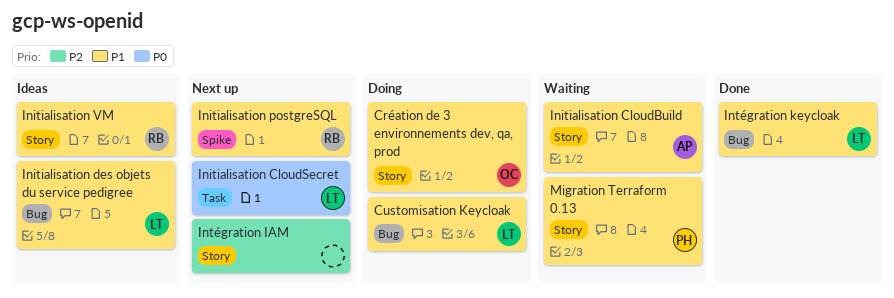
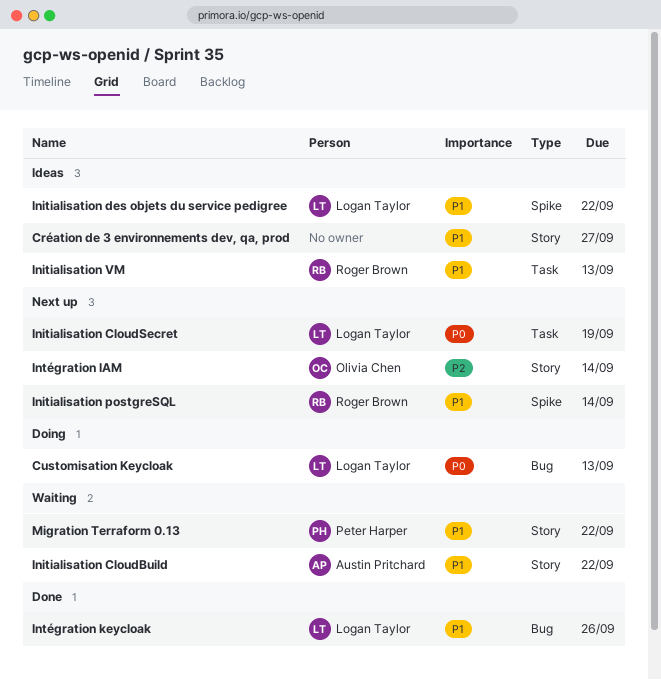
Création de 3 environnements dev, qa, prod, status: Doing -> Ideas
Création de 3 environnements dev, qa, prod, owner: Olivia Chen -> none
Customisation Keycloak, priority: P1 -> P0
Initialisation des objets du service pedigree, label: Bug -> Spike
Initialisation VM, label: Story -> Task
Intégration IAM, owner: none -> Olivia Chen

